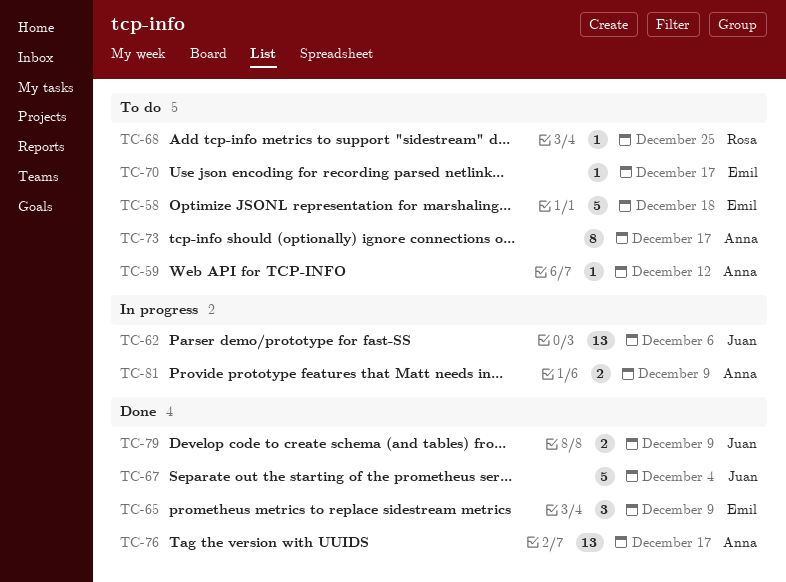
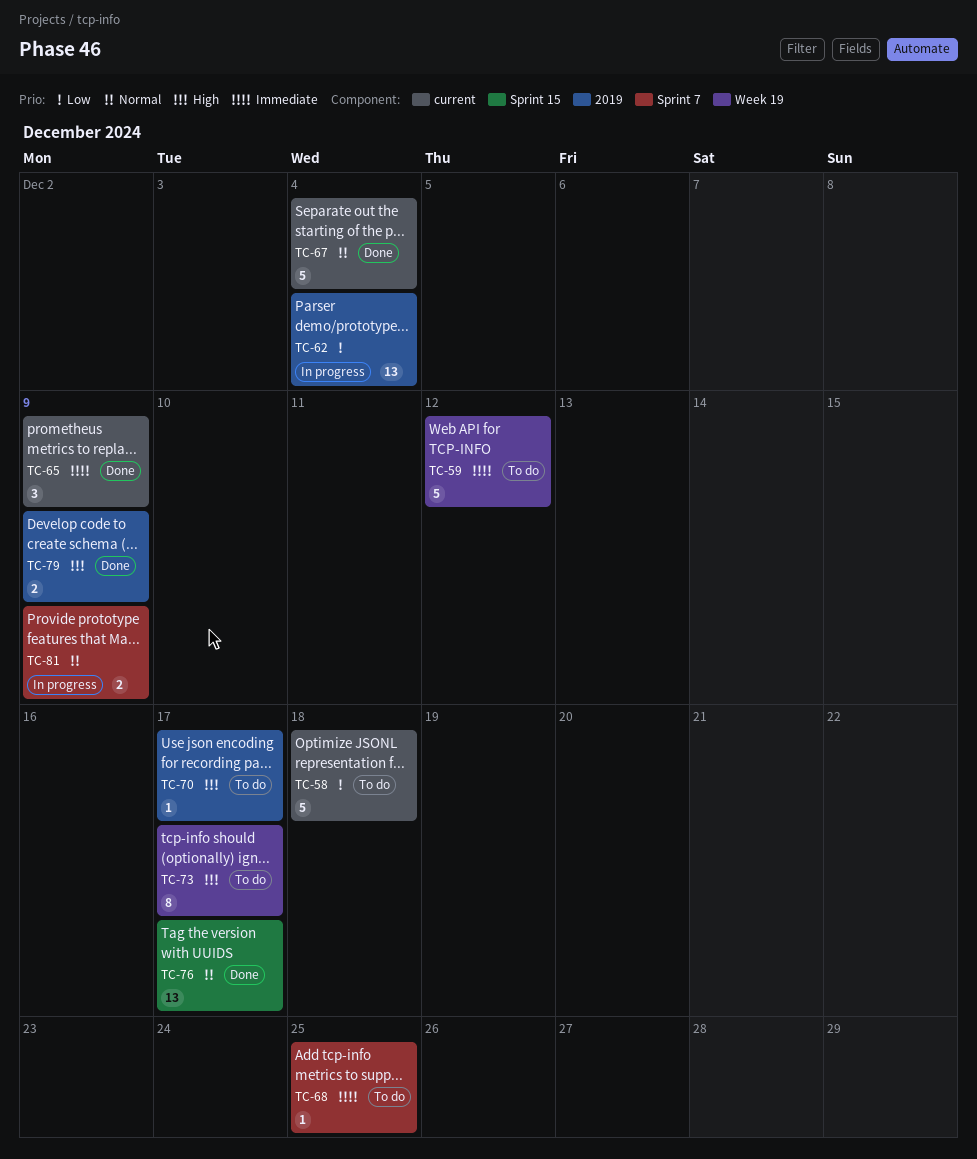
TC-59, estimate: 1 -> 5
TC-62, due: Dec 6 -> Dec 4

